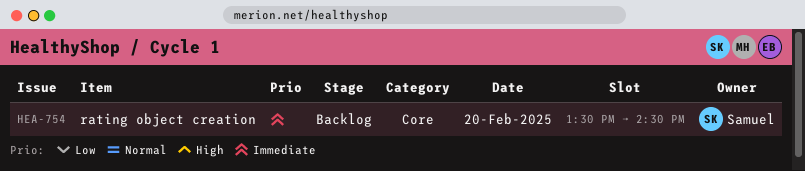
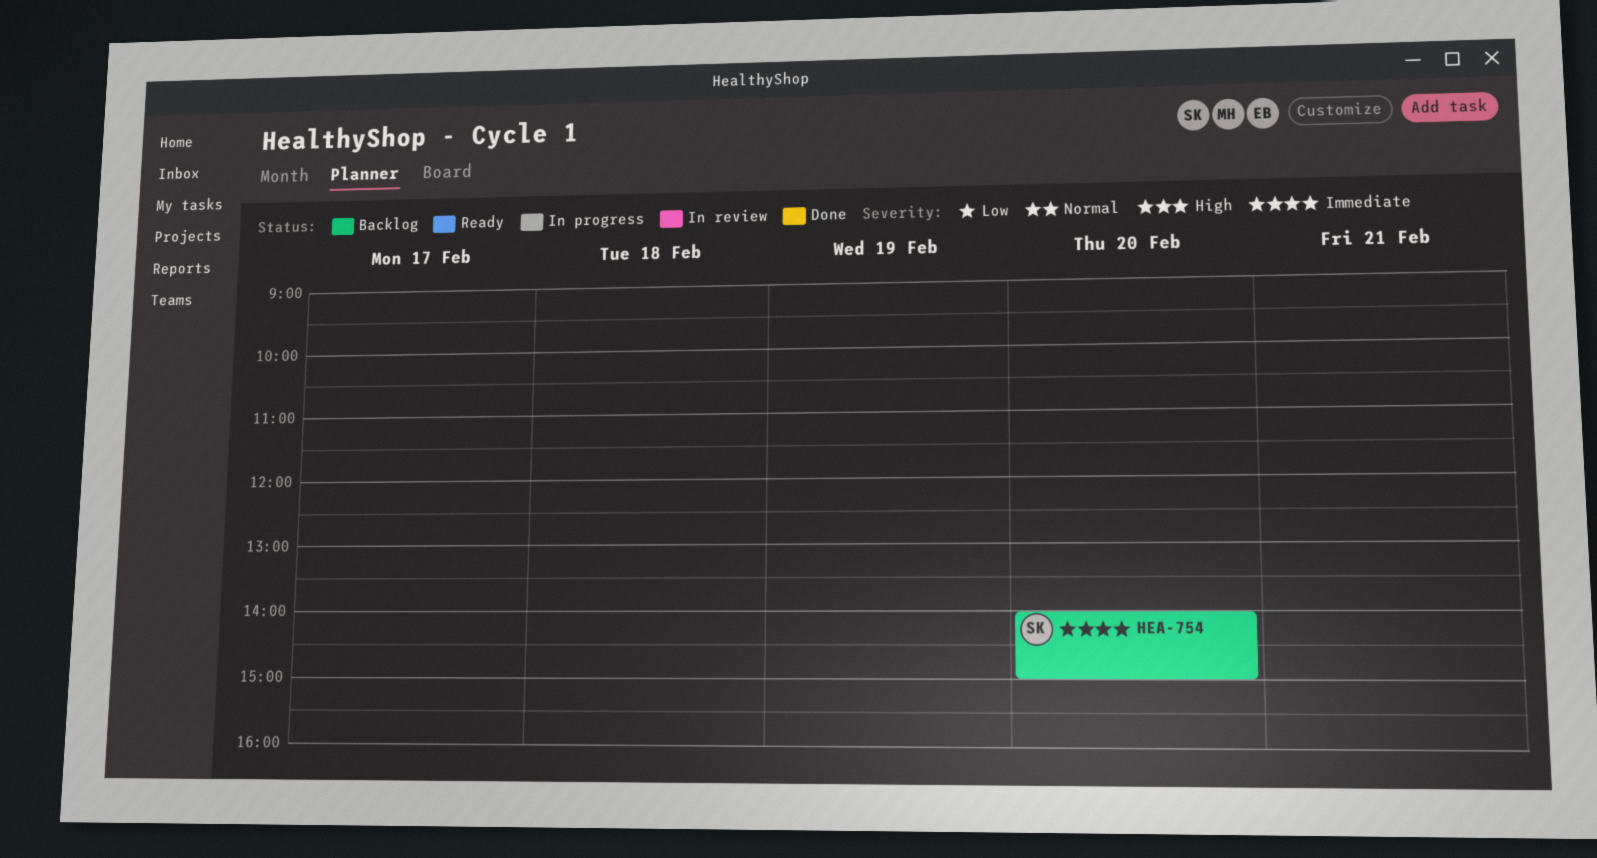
HEA-754, begins: 13:30 -> 14:00
HEA-754, ends: 14:30 -> 15:00

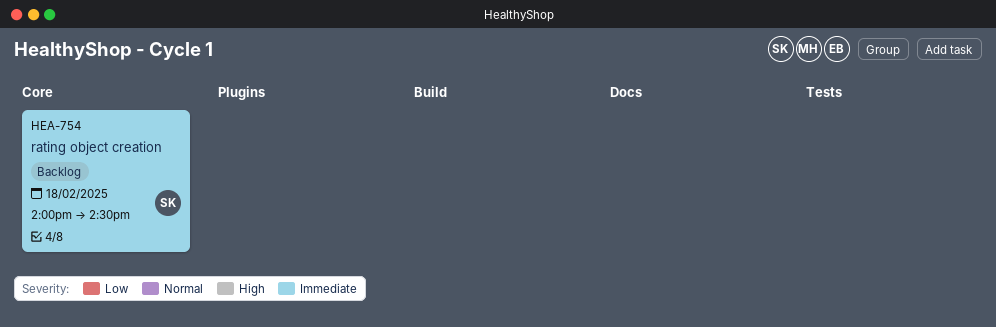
HEA-754, day: Feb 20 -> Feb 18
HEA-754, ends: 15:00 -> 14:30

